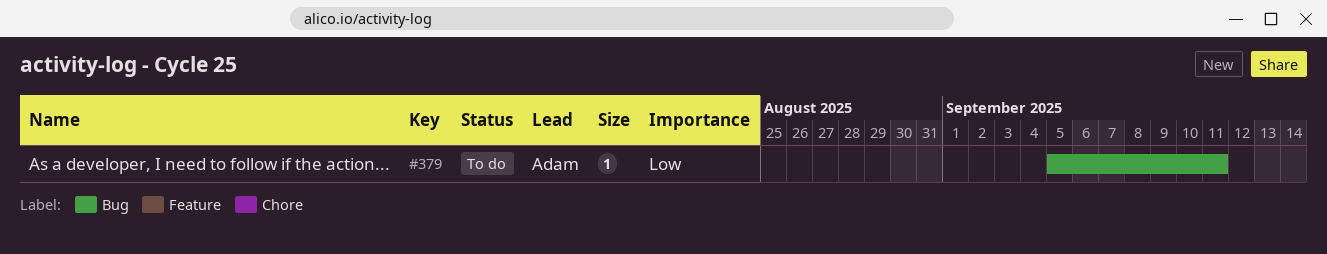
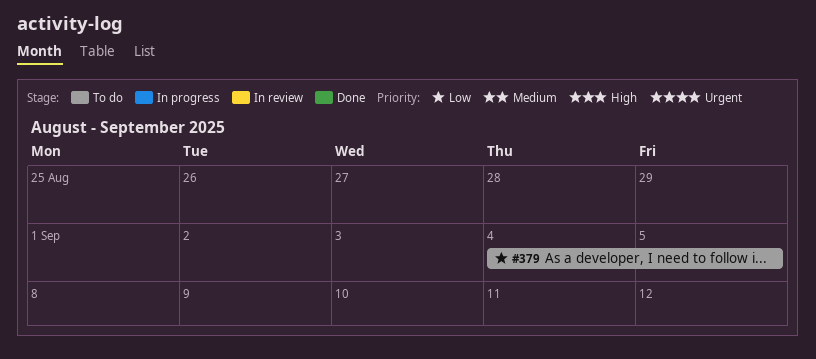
#379, start: Sep 5 -> Sep 4
#379, due: Sep 11 -> Sep 5

